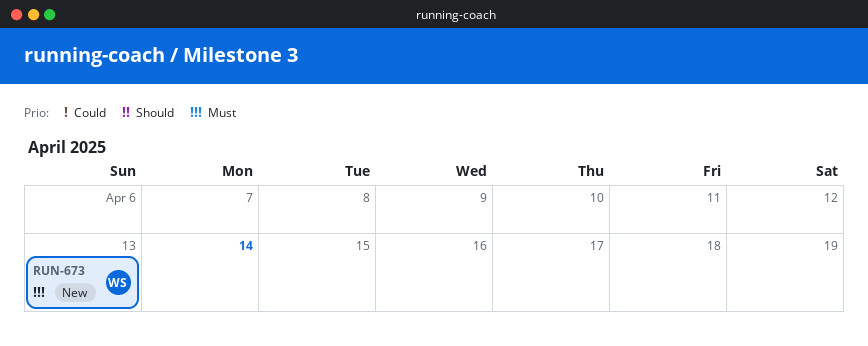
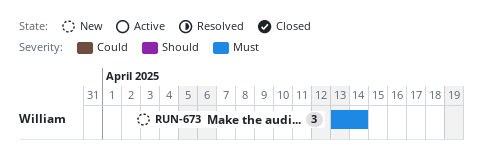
RUN-673, due: Apr 13 -> Apr 14

